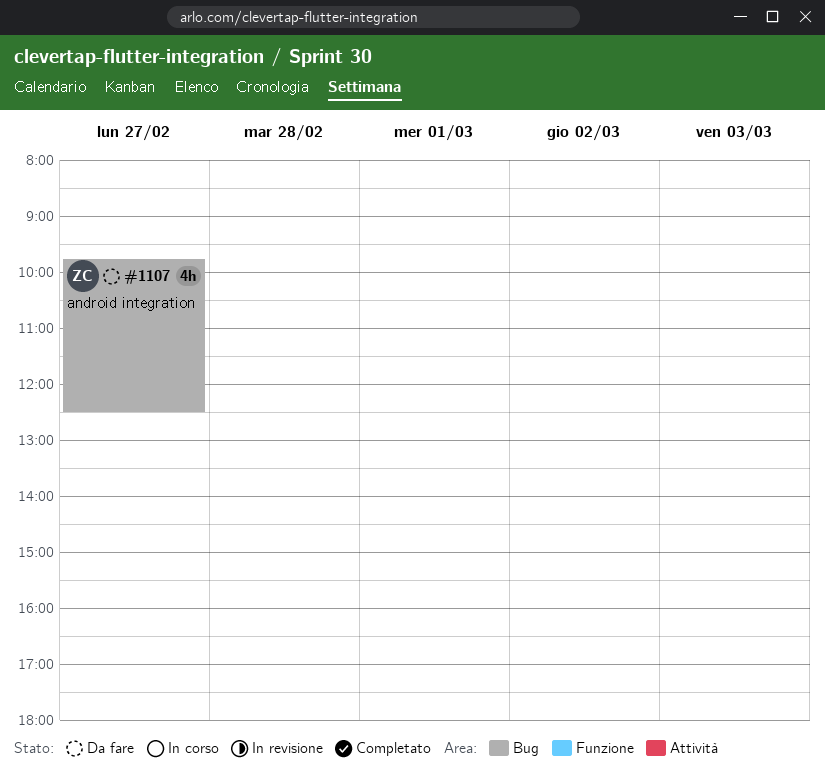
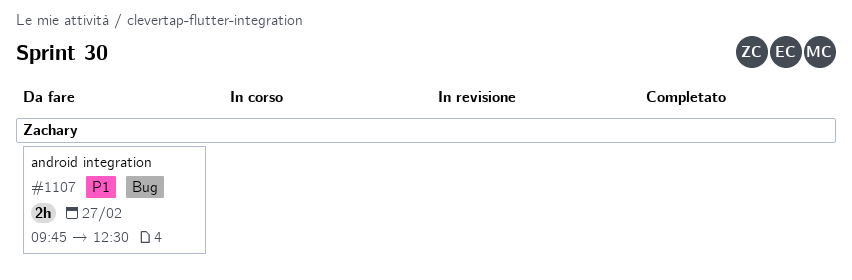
#1107, estimate: 4h -> 2h

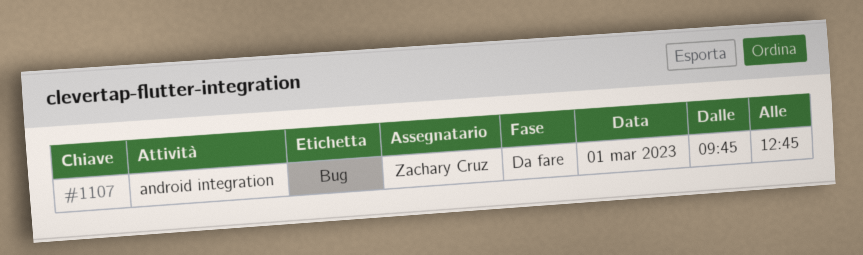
#1107, day: Feb 27 -> Mar 1
#1107, ends: 12:30 -> 12:45

